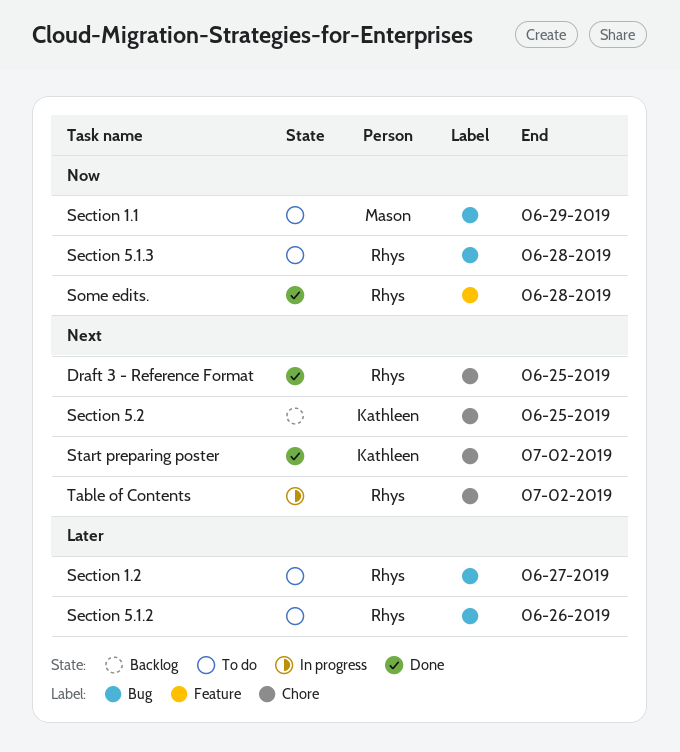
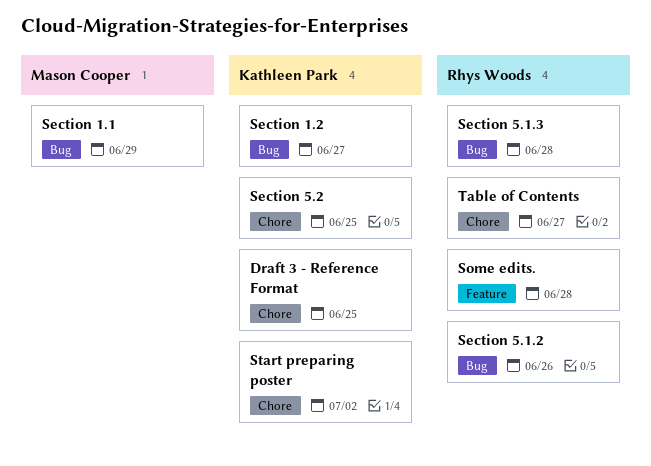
Draft 3 - Reference Format, owner: Rhys Woods -> Kathleen Park
Section 1.2, owner: Rhys Woods -> Kathleen Park
Table of Contents, due: Jul 2 -> Jun 27

